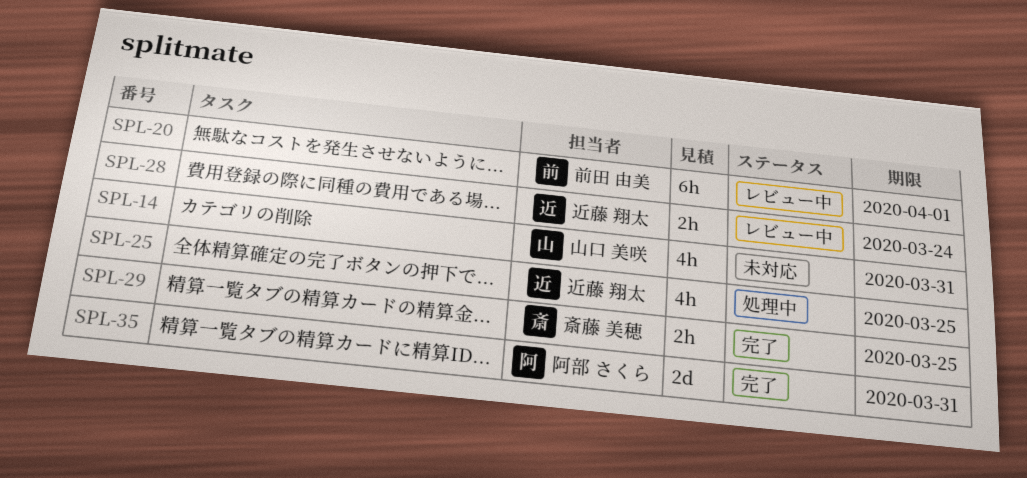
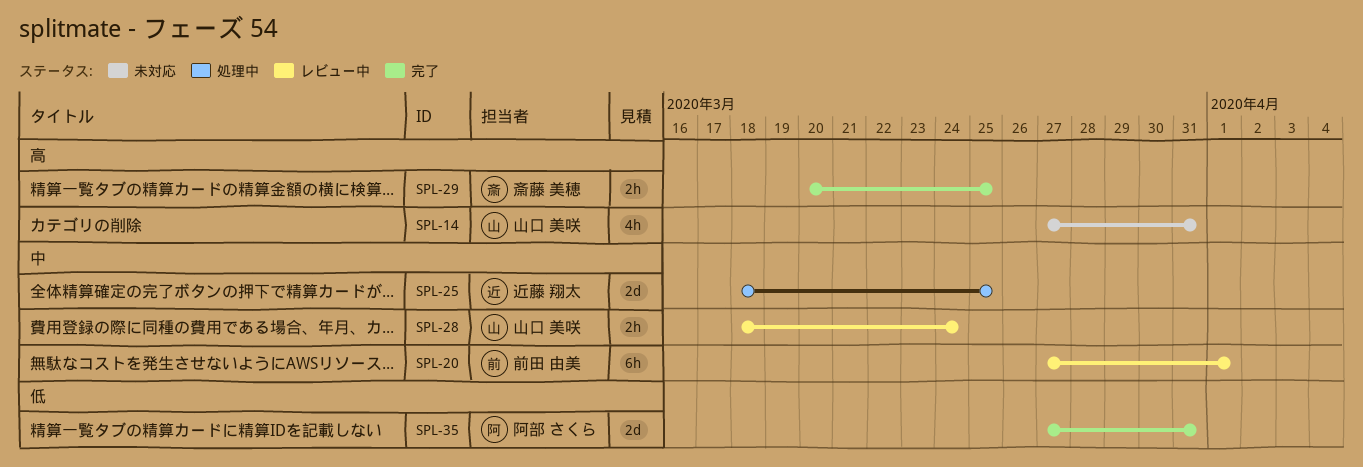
SPL-25, estimate: 4h -> 2d
SPL-28, owner: 近藤 翔太 -> 山口 美咲

